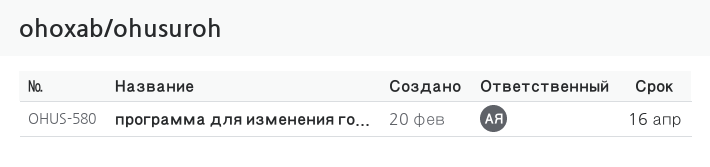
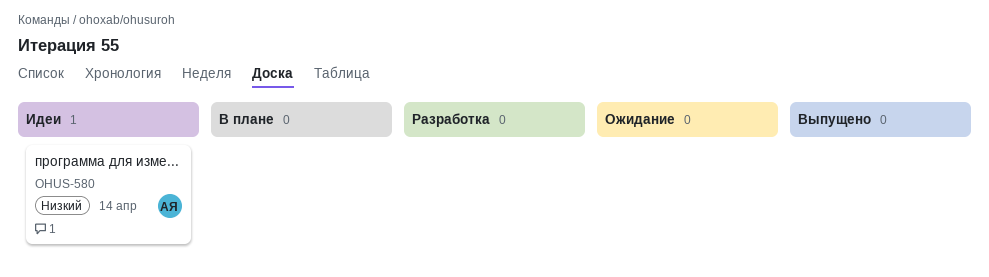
OHUS-580, due: Apr 16 -> Apr 14

